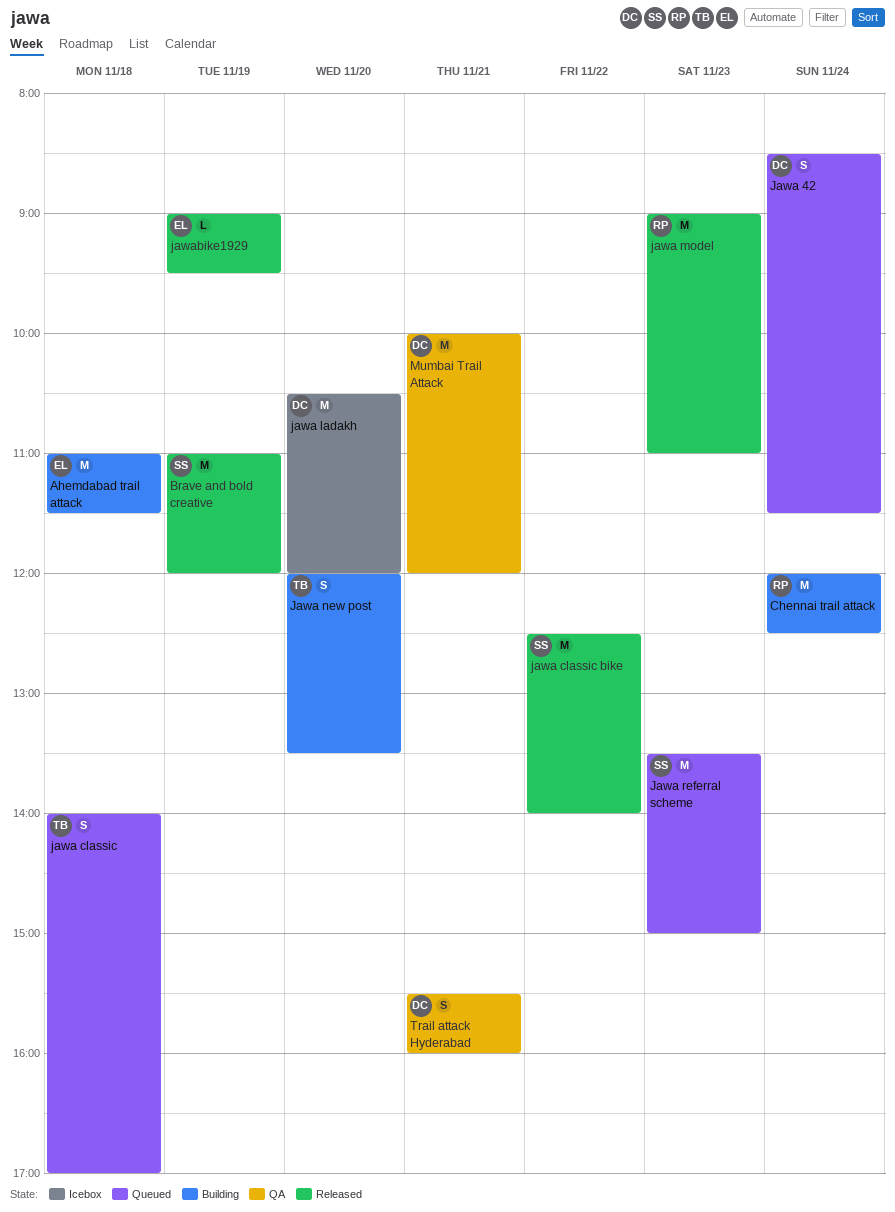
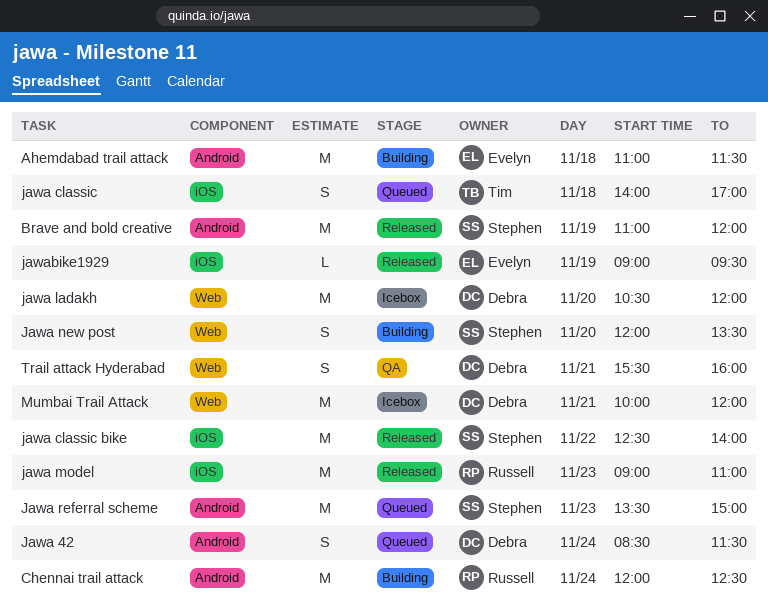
Jawa new post, owner: Tim -> Stephen
Mumbai Trail Attack, status: QA -> Icebox

